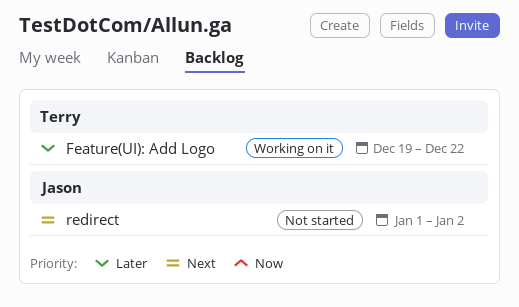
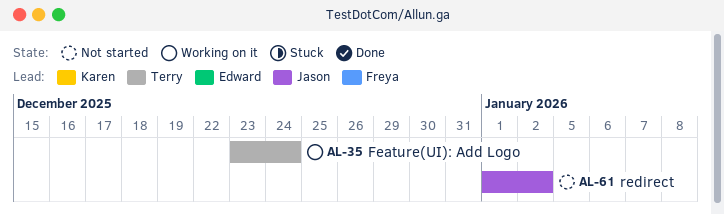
Feature(UI): Add Logo, start: Dec 19 -> Dec 23
Feature(UI): Add Logo, due: Dec 22 -> Dec 24

